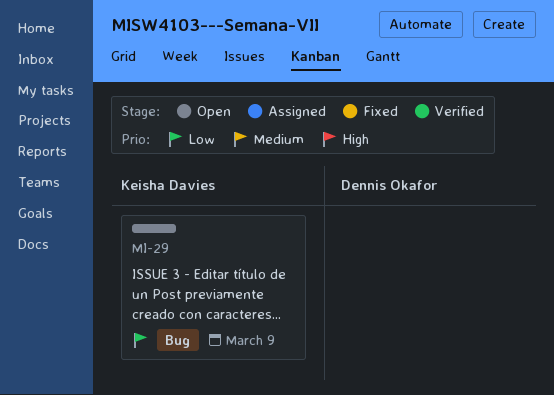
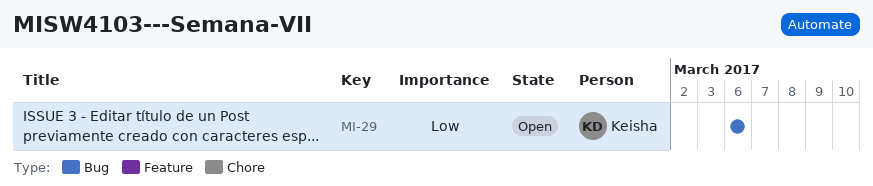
MI-29, due: Mar 9 -> Mar 6

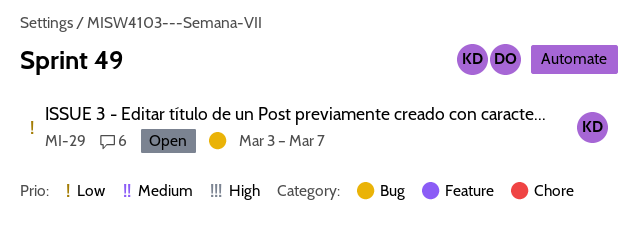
MI-29, start: Mar 6 -> Mar 3
MI-29, due: Mar 6 -> Mar 7

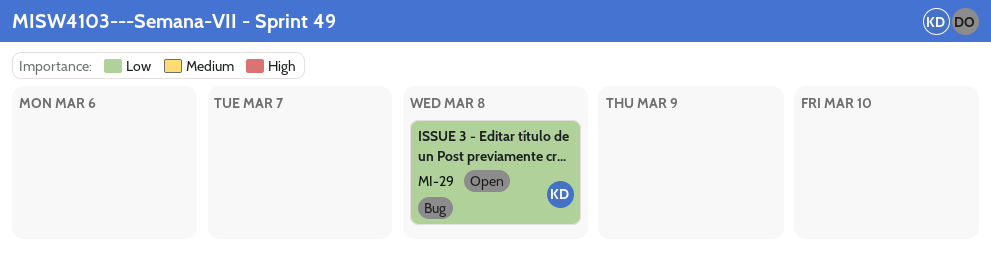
MI-29, due: Mar 7 -> Mar 8

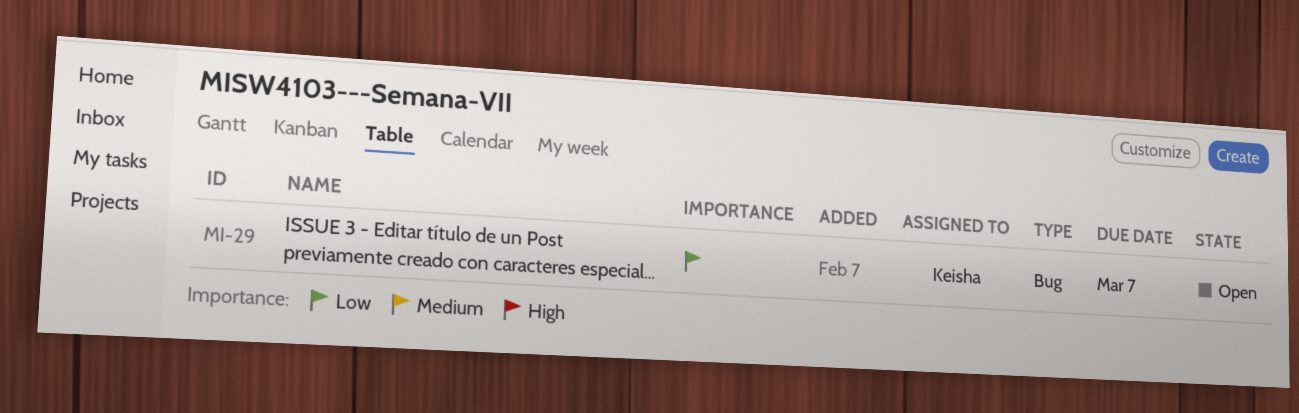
MI-29, due: Mar 8 -> Mar 7

